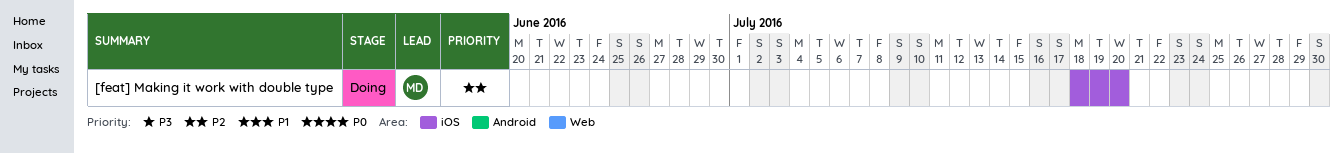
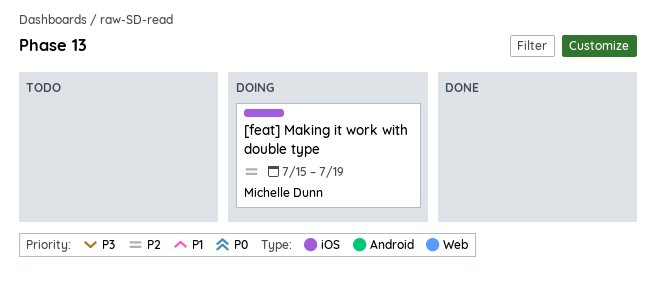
[feat] Making it work with double type, start: Jul 18 -> Jul 15
[feat] Making it work with double type, due: Jul 20 -> Jul 19

